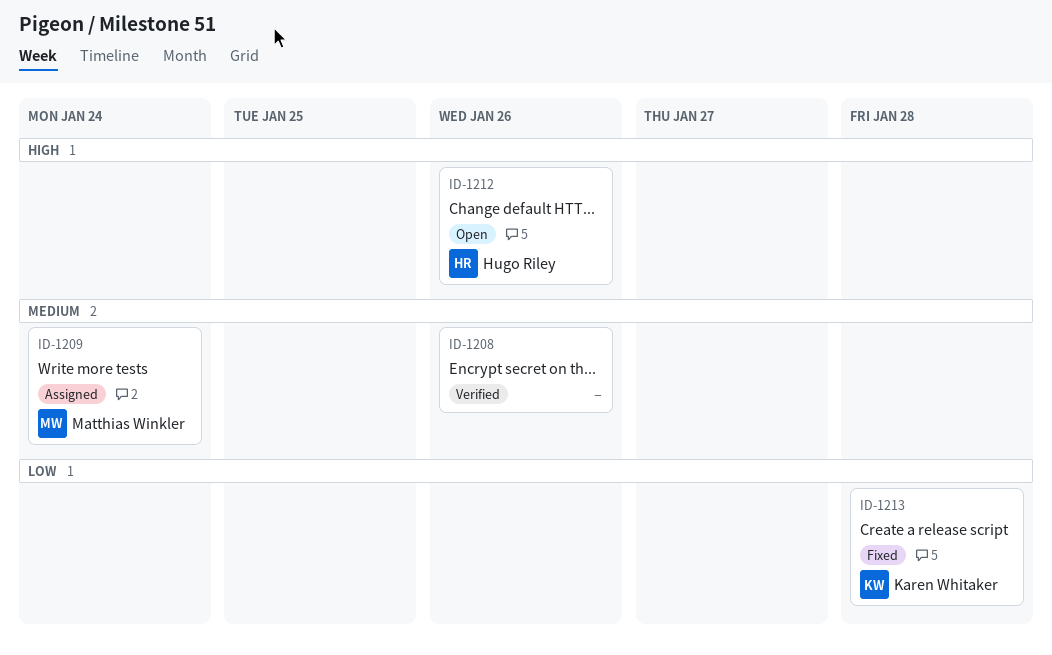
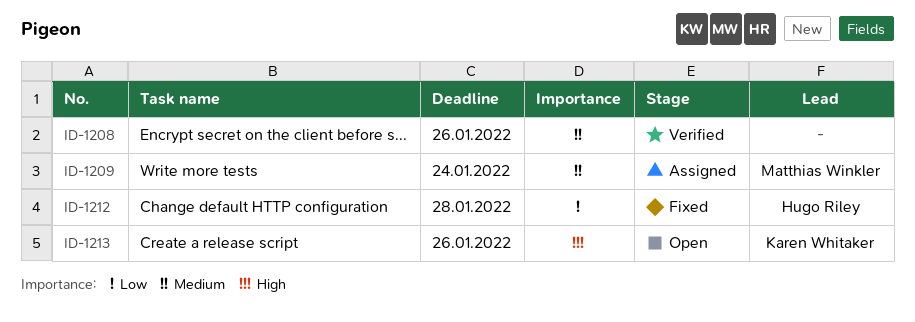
ID-1212, status: Open -> Fixed
ID-1212, priority: High -> Low
ID-1212, due: Jan 26 -> Jan 28
ID-1213, status: Fixed -> Open
ID-1213, priority: Low -> High
ID-1213, due: Jan 28 -> Jan 26

